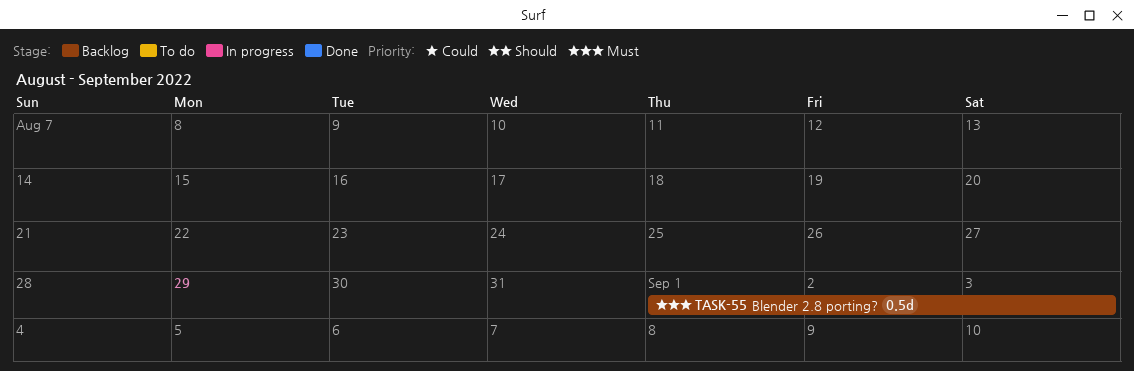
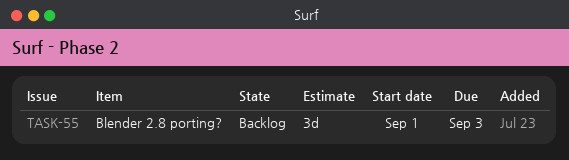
TASK-55, estimate: 0.5d -> 3d

